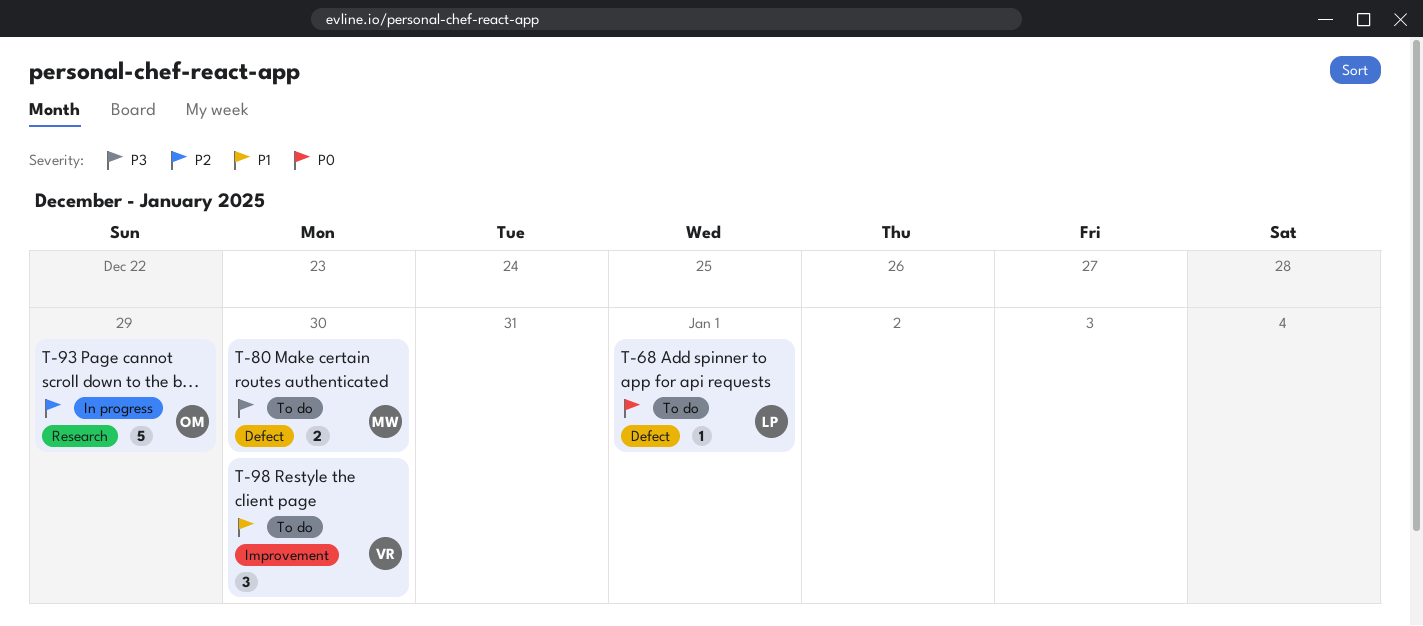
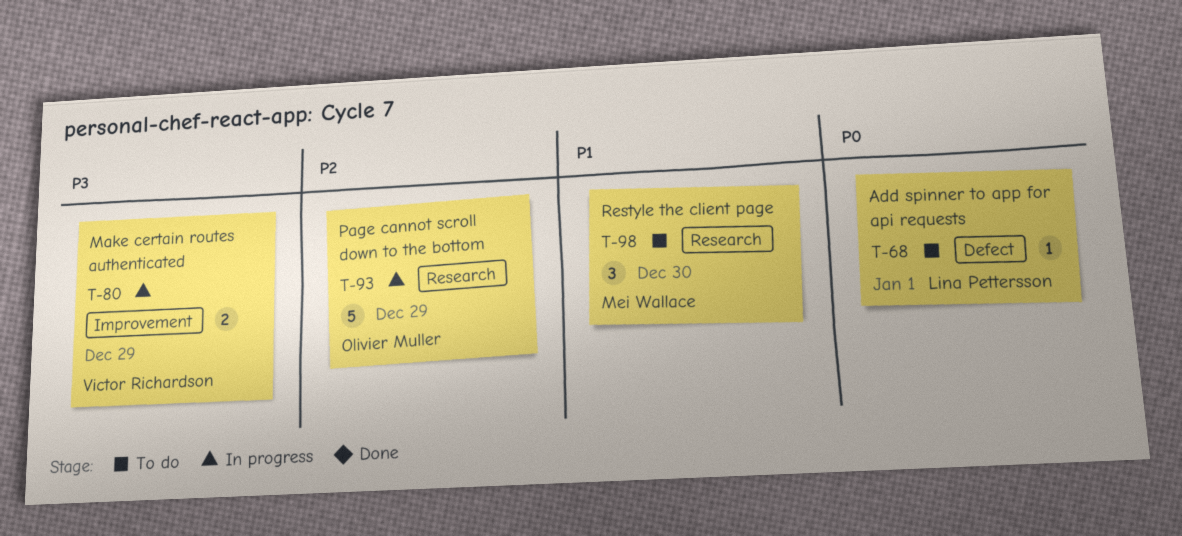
T-80, status: To do -> In progress
T-80, owner: Mei Wallace -> Victor Richardson
T-80, label: Defect -> Improvement
T-80, due: Dec 30 -> Dec 29
T-98, owner: Victor Richardson -> Mei Wallace
T-98, label: Improvement -> Research

